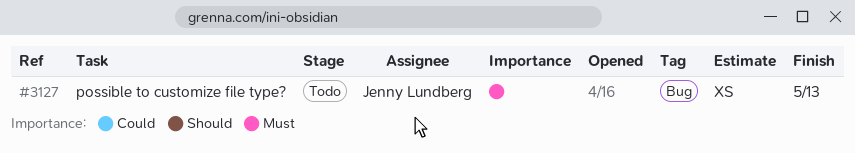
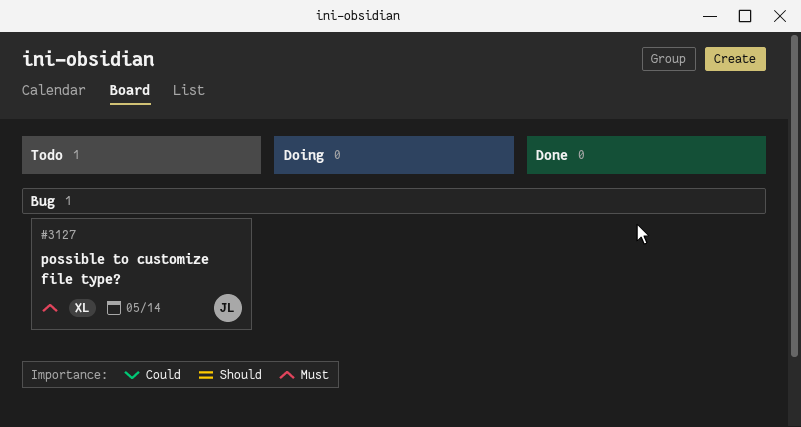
#3127, estimate: XS -> XL
#3127, due: May 13 -> May 14

